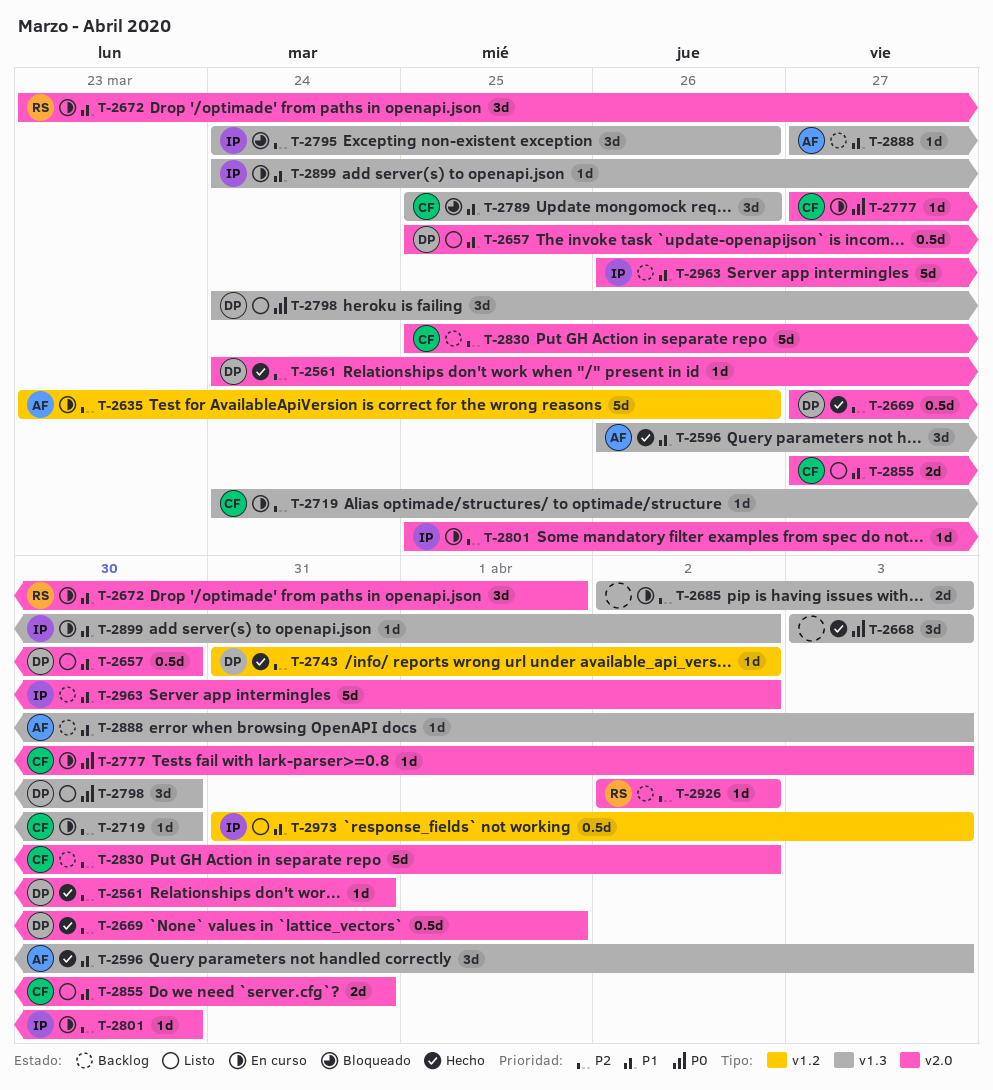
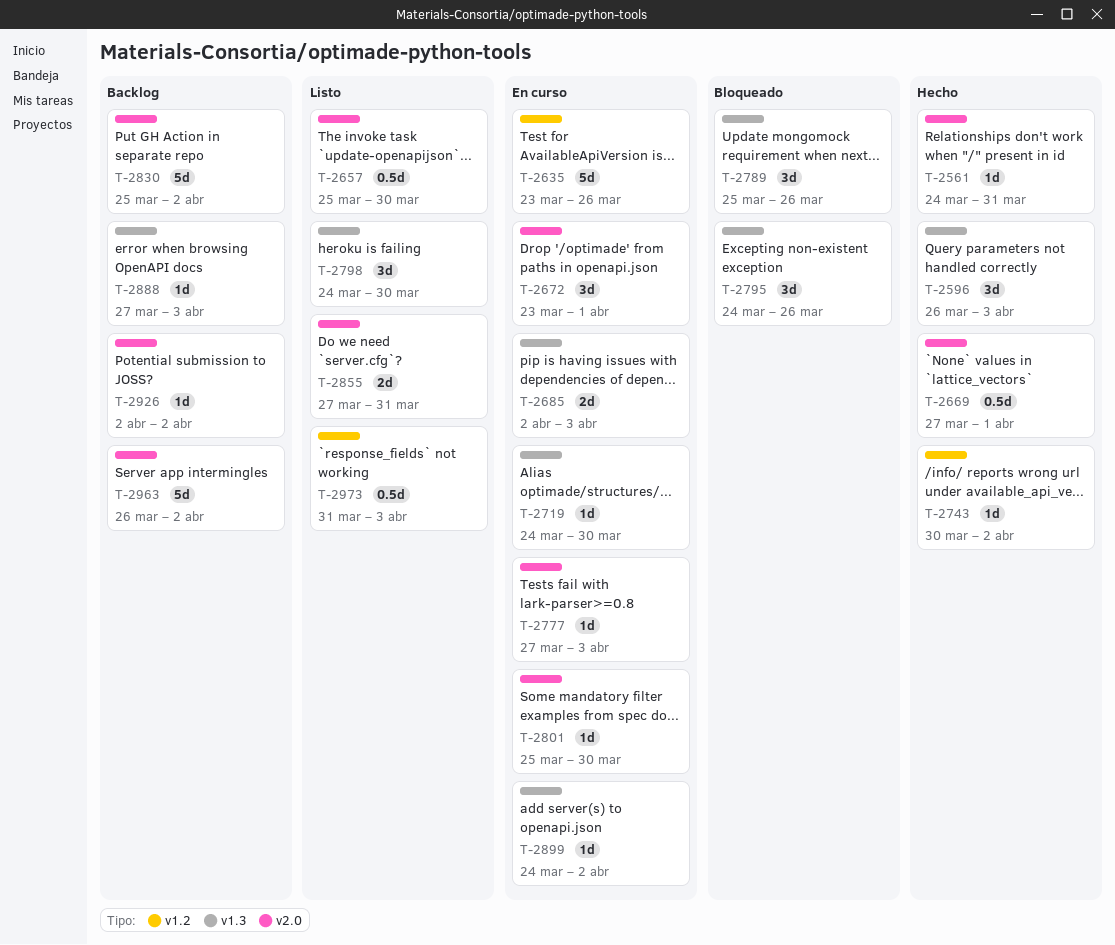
T-2668: present -> none
T-2743, start: Mar 31 -> Mar 30

